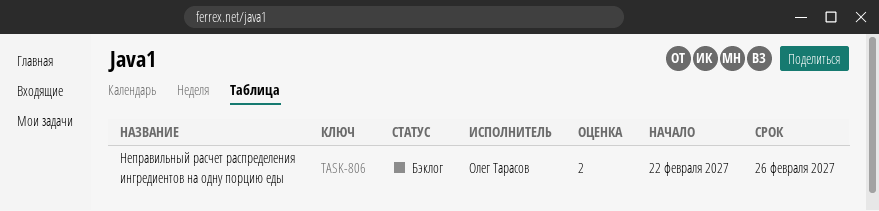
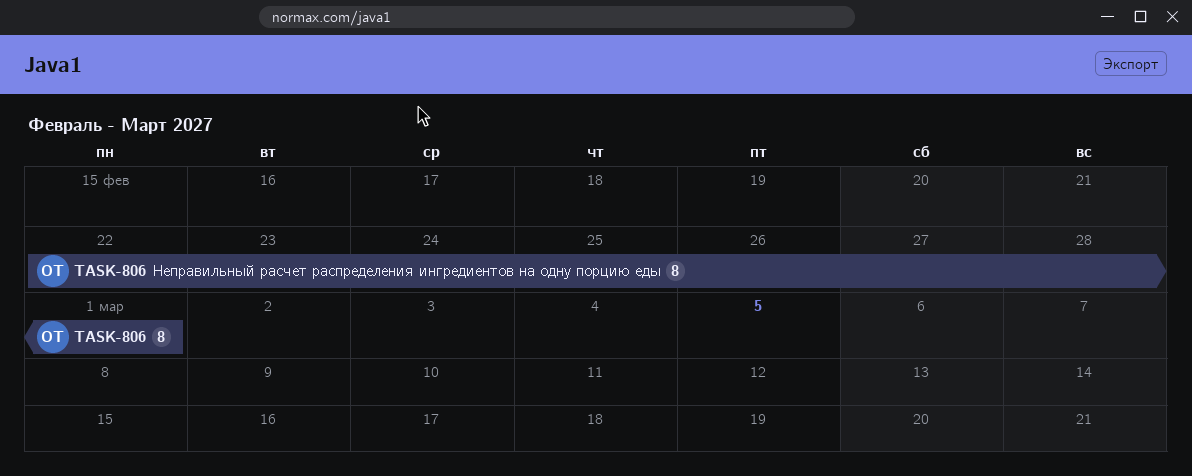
TASK-806, estimate: 2 -> 8
TASK-806, due: Feb 26 -> Mar 1

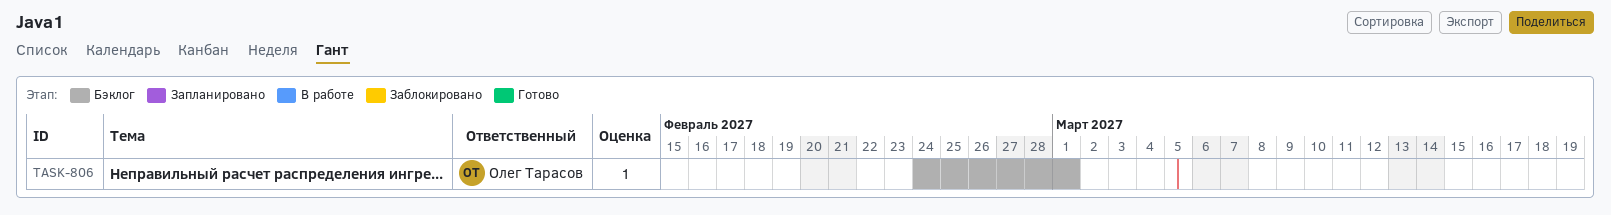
TASK-806, estimate: 8 -> 1
TASK-806, start: Feb 22 -> Feb 24

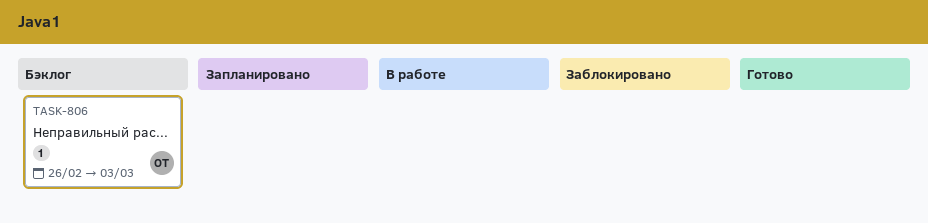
TASK-806, start: Feb 24 -> Feb 26
TASK-806, due: Mar 1 -> Mar 3

